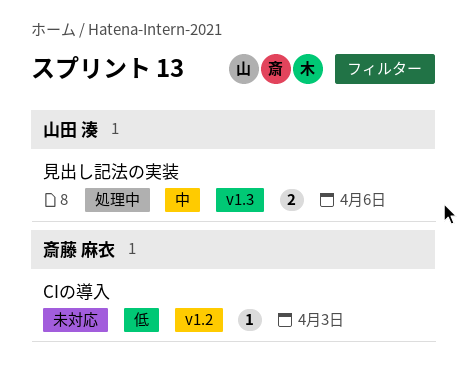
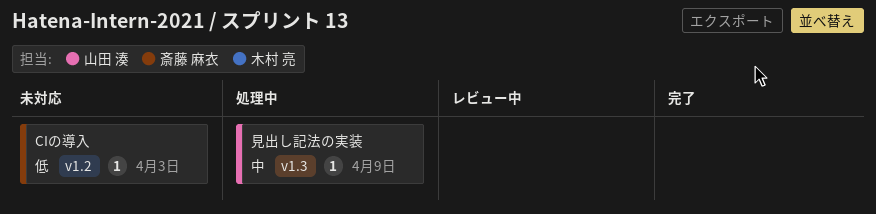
見出し記法の実装, estimate: 2 -> 1
見出し記法の実装, due: Apr 6 -> Apr 9

